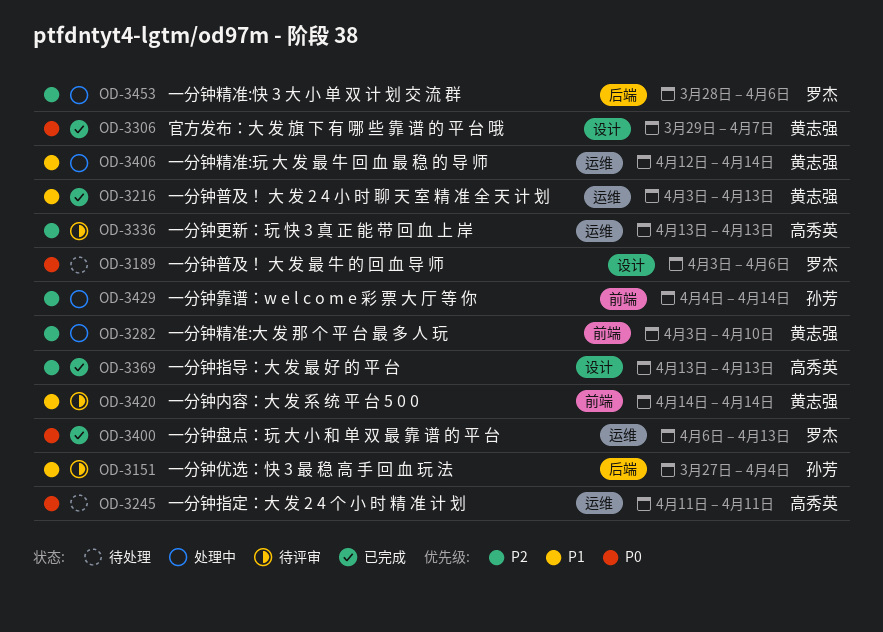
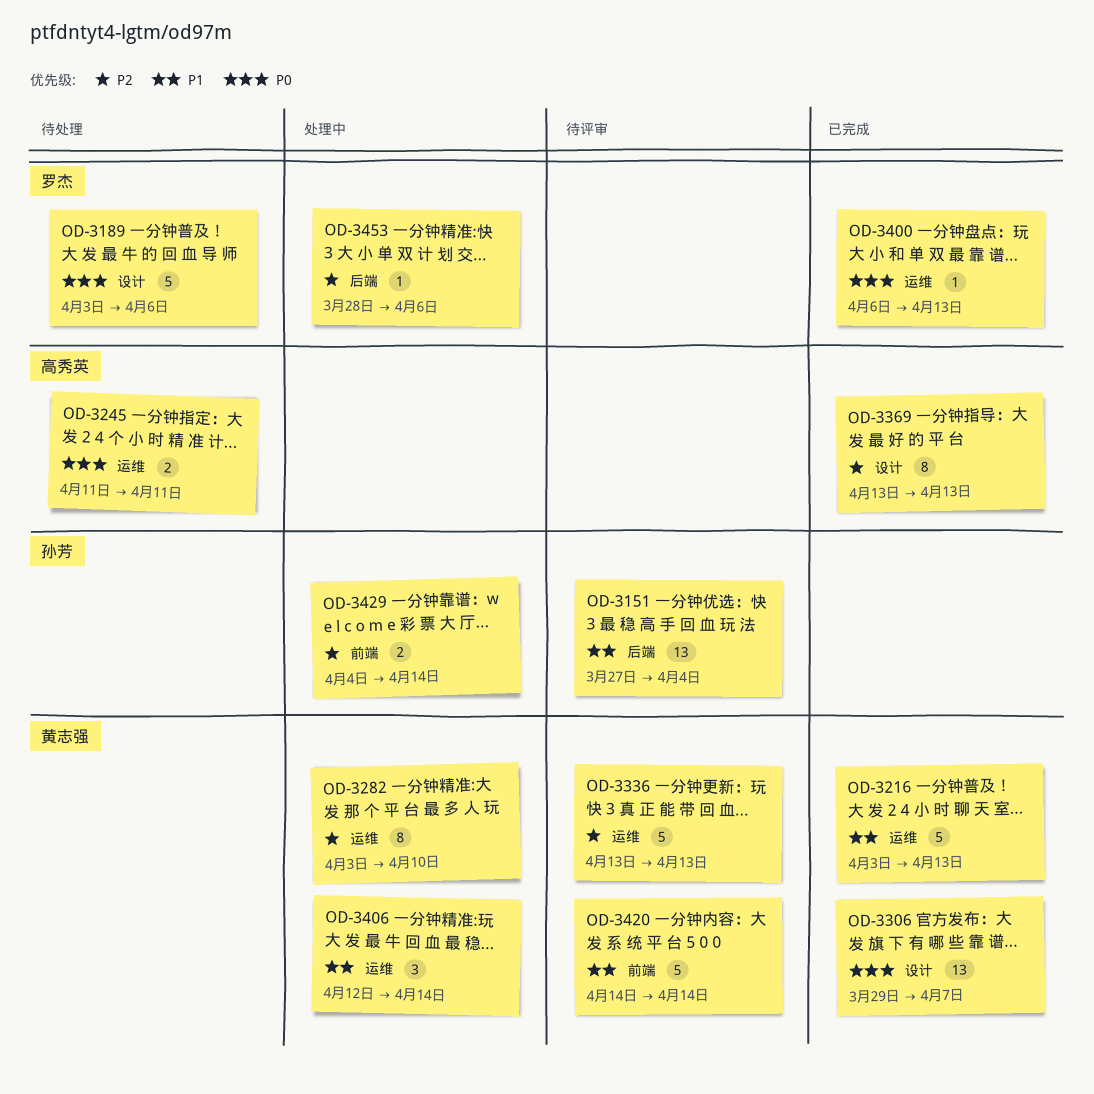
OD-3282, label: 前端 -> 运维
OD-3336, owner: 高秀英 -> 黄志强

